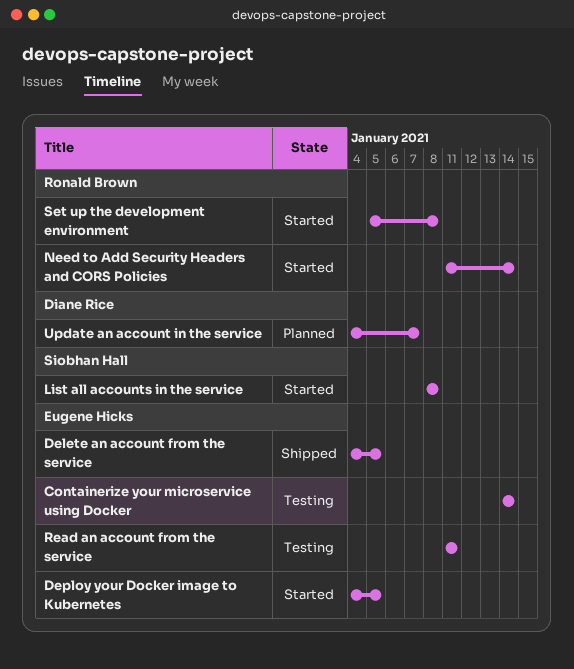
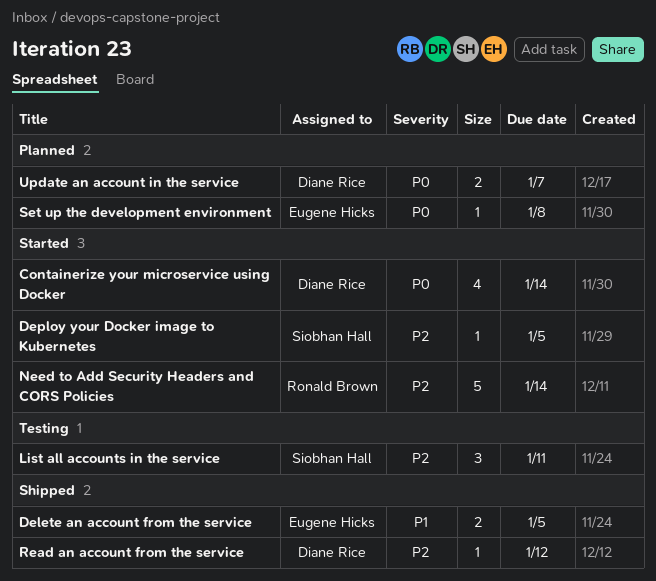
Containerize your microservice using Docker, status: Testing -> Started
Containerize your microservice using Docker, owner: Eugene Hicks -> Diane Rice
Deploy your Docker image to Kubernetes, owner: Eugene Hicks -> Siobhan Hall
List all accounts in the service, status: Started -> Testing
List all accounts in the service, due: Jan 8 -> Jan 11
Read an account from the service, status: Testing -> Shipped
Read an account from the service, owner: Eugene Hicks -> Diane Rice
Read an account from the service, due: Jan 11 -> Jan 12
Set up the development environment, status: Started -> Planned
Set up the development environment, owner: Ronald Brown -> Eugene Hicks

